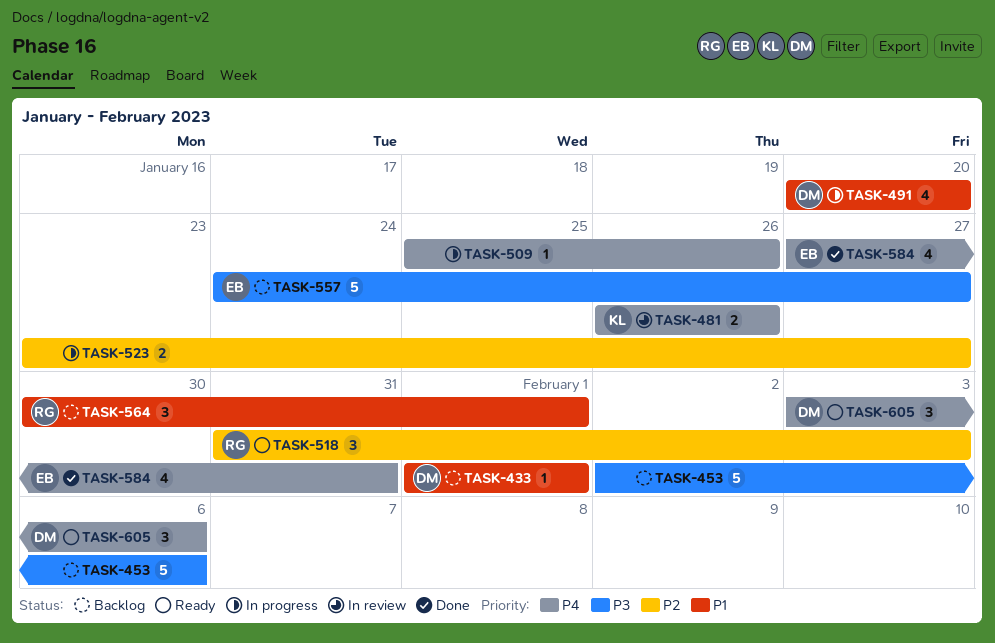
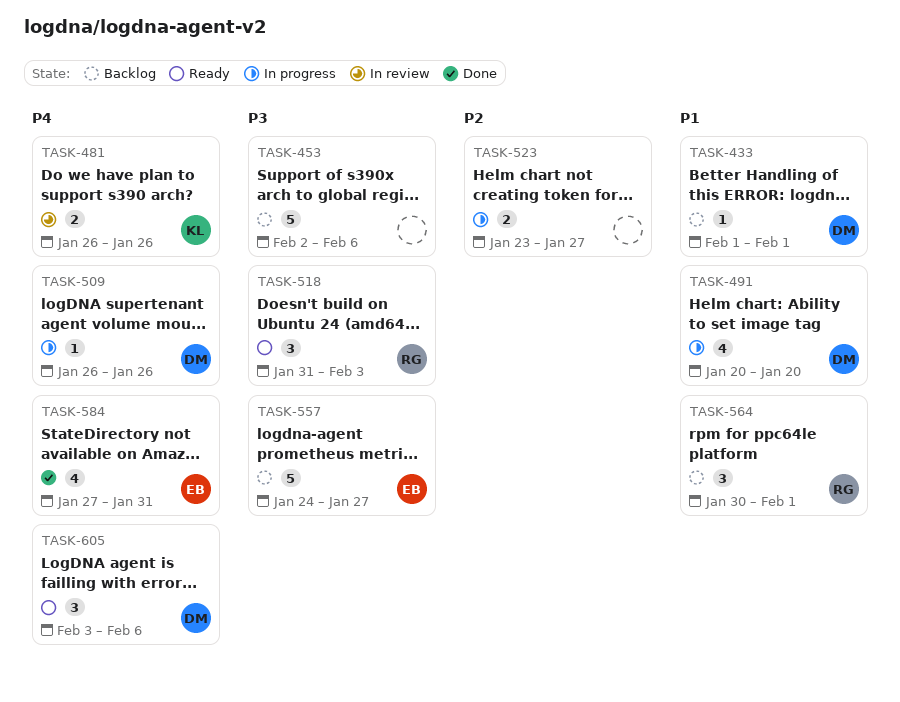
TASK-509, owner: none -> DM
TASK-509, start: Jan 25 -> Jan 26
TASK-518, priority: P2 -> P3

